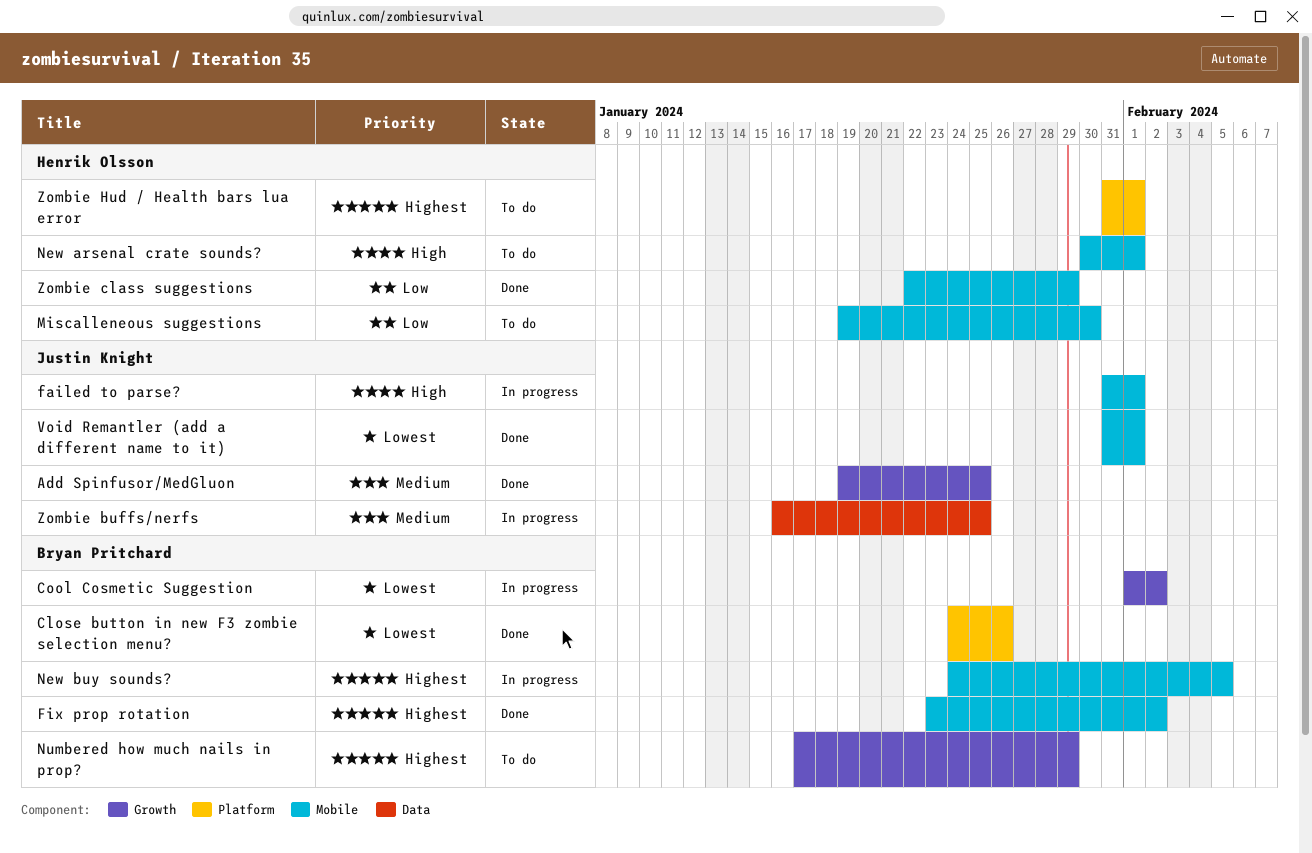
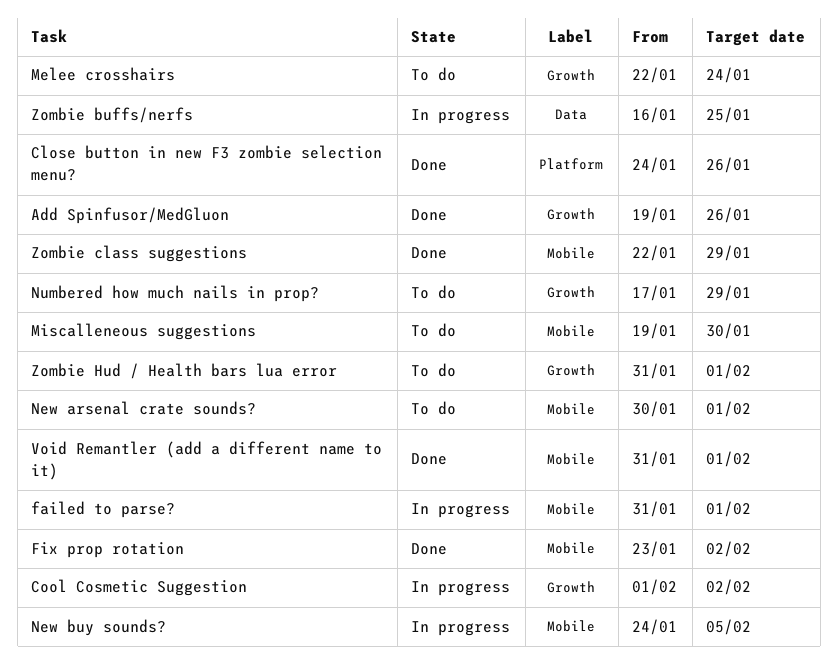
Add Spinfusor/MedGluon, due: Jan 25 -> Jan 26
Melee crosshairs: none -> present
Zombie Hud / Health bars lua error, label: Platform -> Growth

